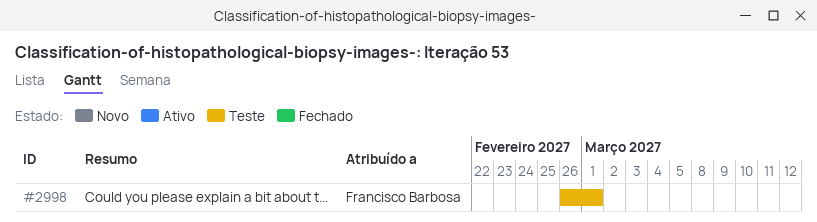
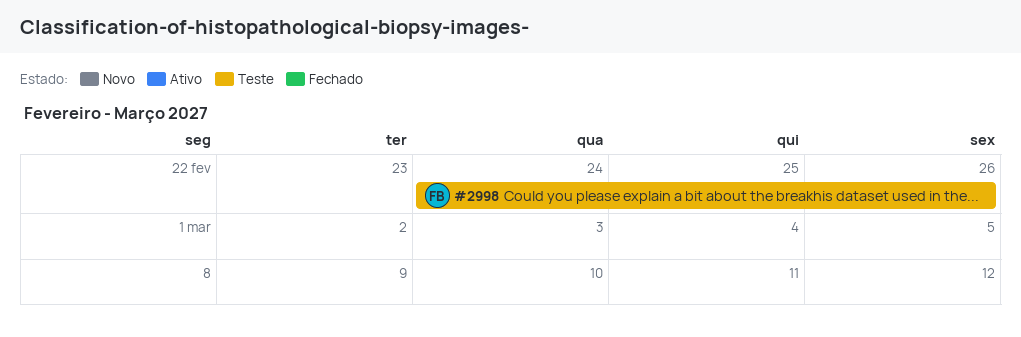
#2998, start: Feb 26 -> Feb 24
#2998, due: Mar 1 -> Feb 26

